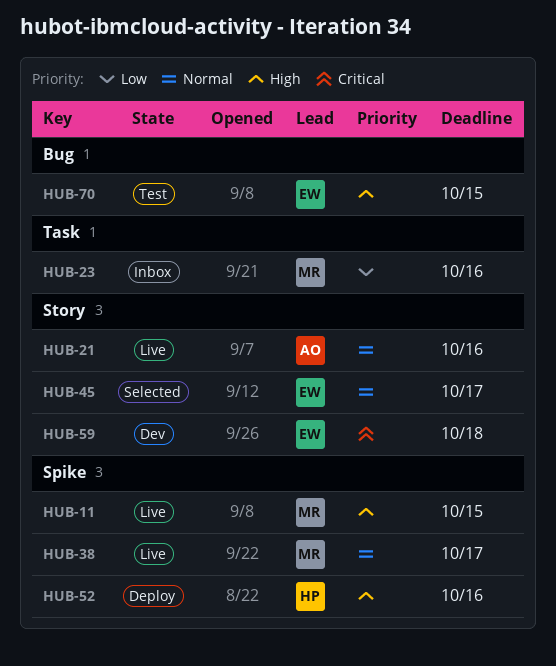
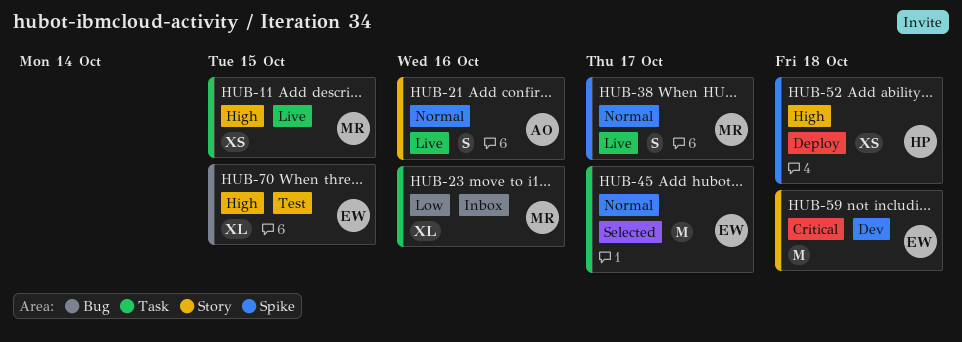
HUB-11, label: Spike -> Task
HUB-45, label: Story -> Task
HUB-52, due: Oct 16 -> Oct 18

